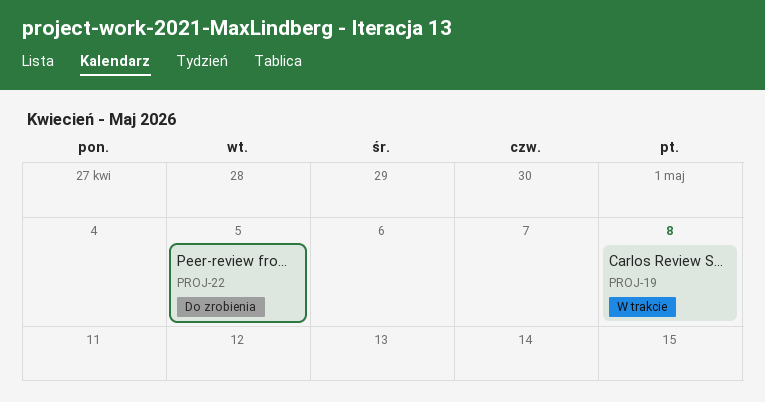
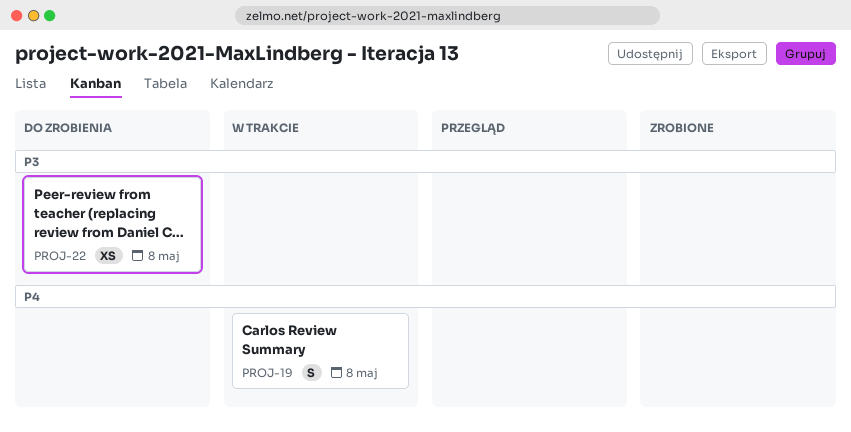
PROJ-22, due: May 5 -> May 8

